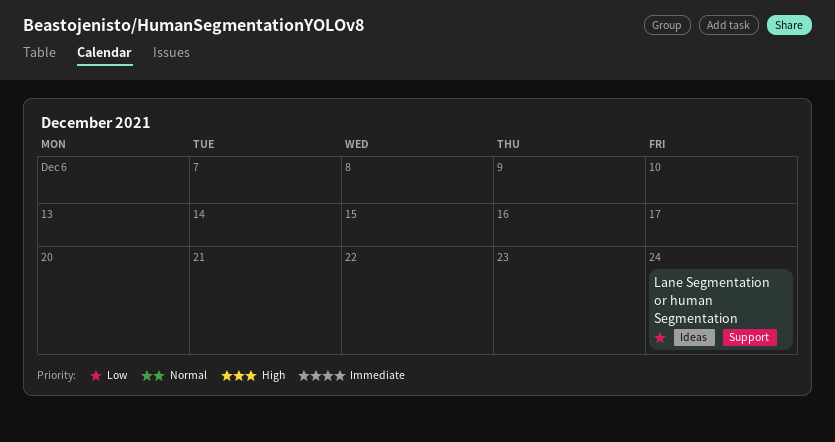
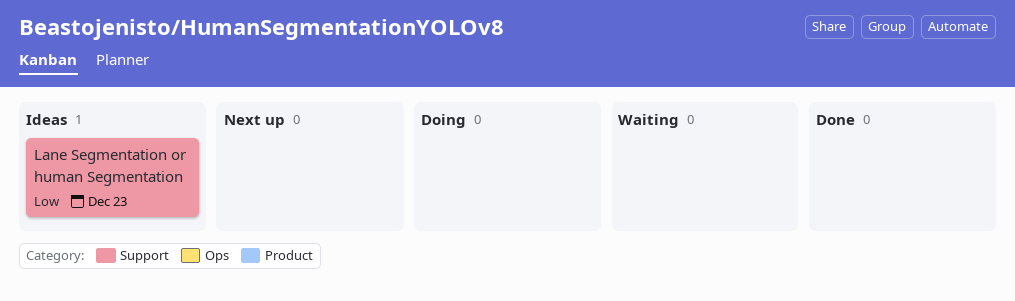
Lane Segmentation or human Segmentation, due: Dec 24 -> Dec 23

